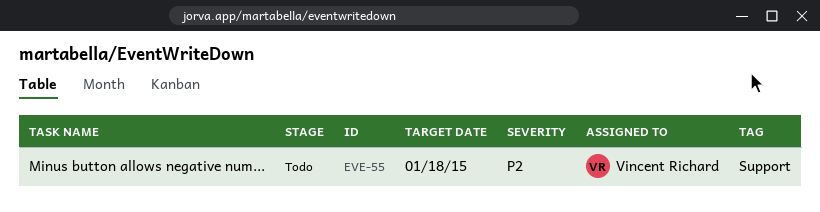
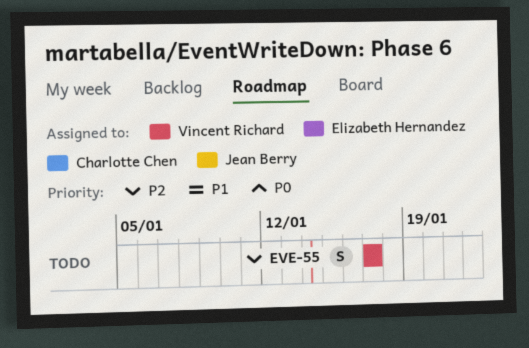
EVE-55, due: Jan 18 -> Jan 17

